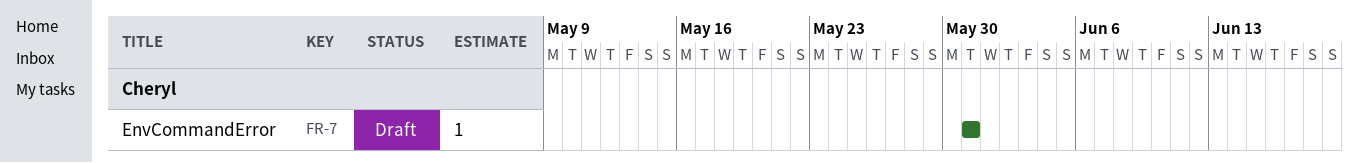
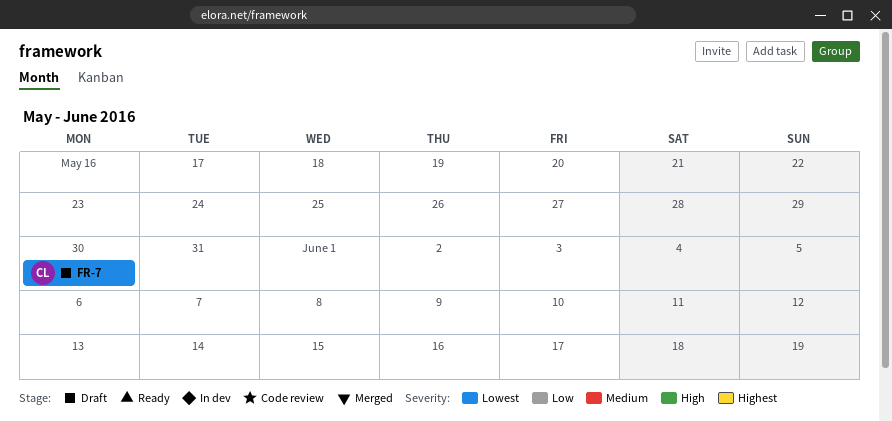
FR-7, start: May 31 -> May 30
FR-7, due: May 31 -> May 30

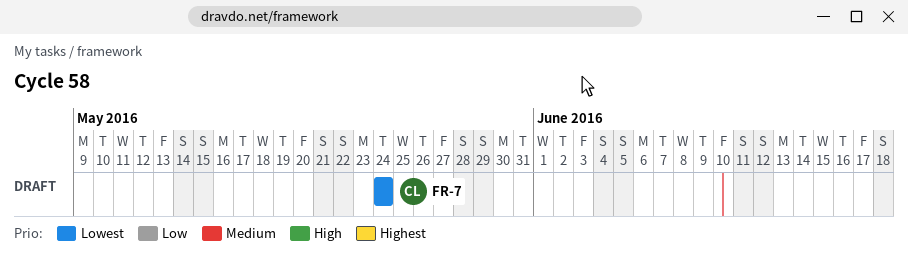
FR-7, start: May 30 -> May 24
FR-7, due: May 30 -> May 24

